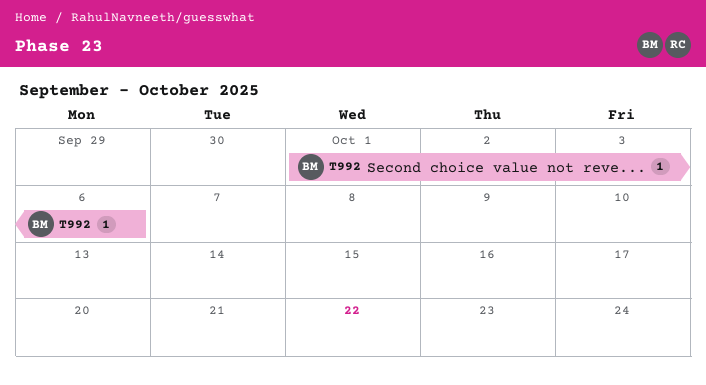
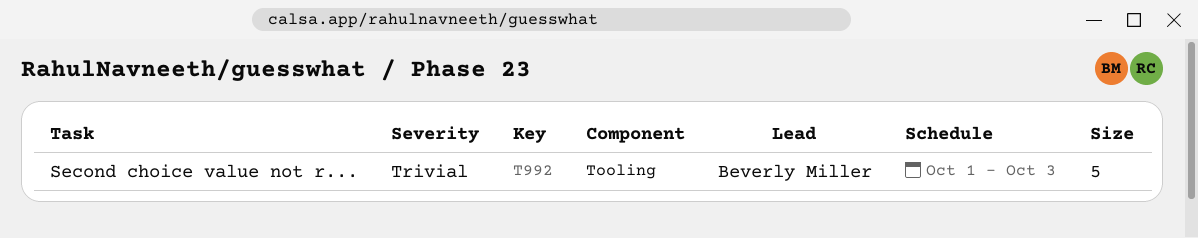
T992, estimate: 1 -> 5
T992, due: Oct 6 -> Oct 3

